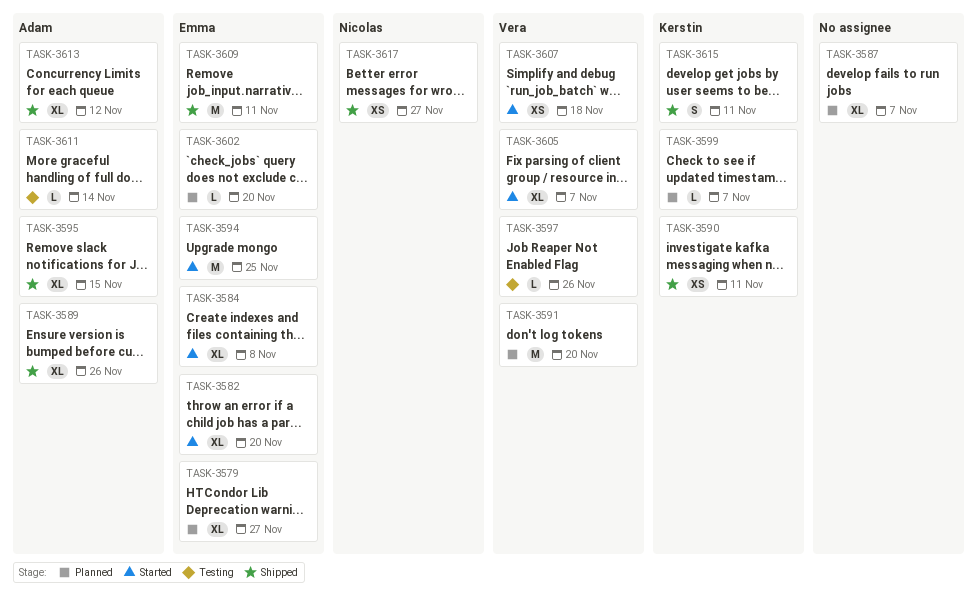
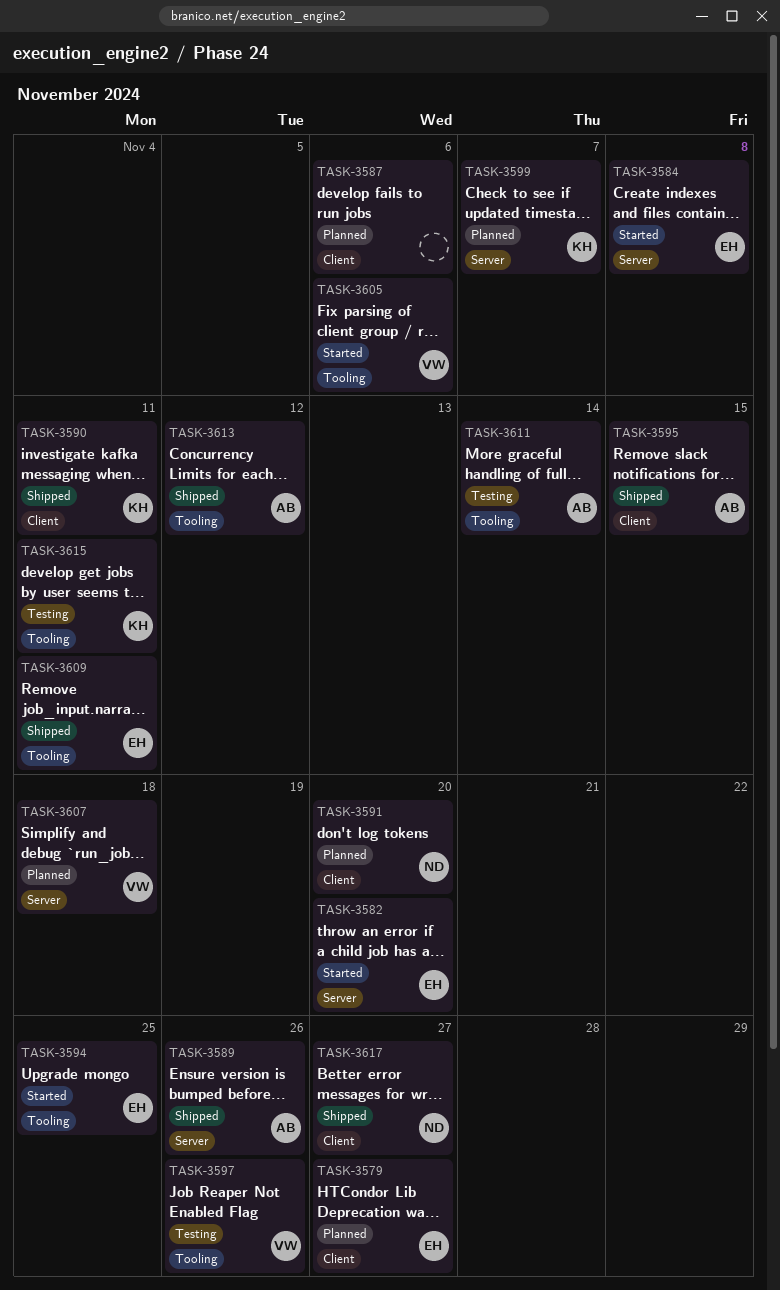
TASK-3587, due: Nov 7 -> Nov 6
TASK-3591, owner: Vera -> Nicolas
TASK-3602: present -> none
TASK-3605, due: Nov 7 -> Nov 6
TASK-3607, status: Started -> Planned
TASK-3615, status: Shipped -> Testing

